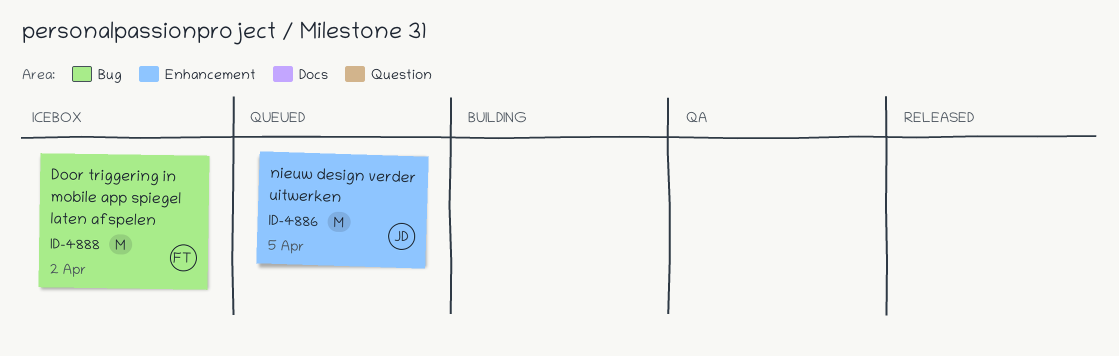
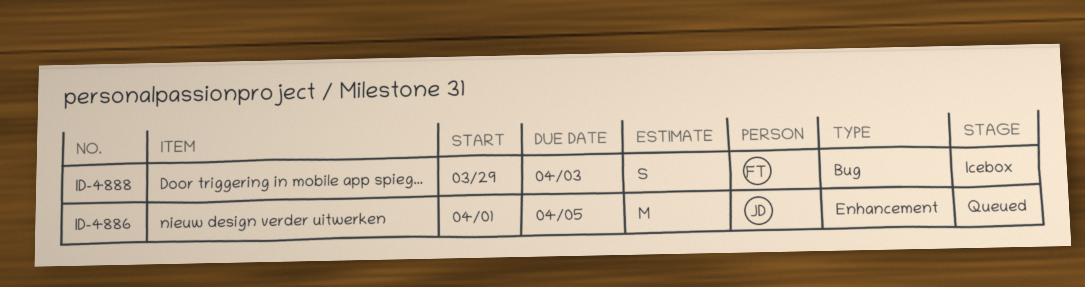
ID-4888, estimate: M -> S
ID-4888, due: Apr 2 -> Apr 3

